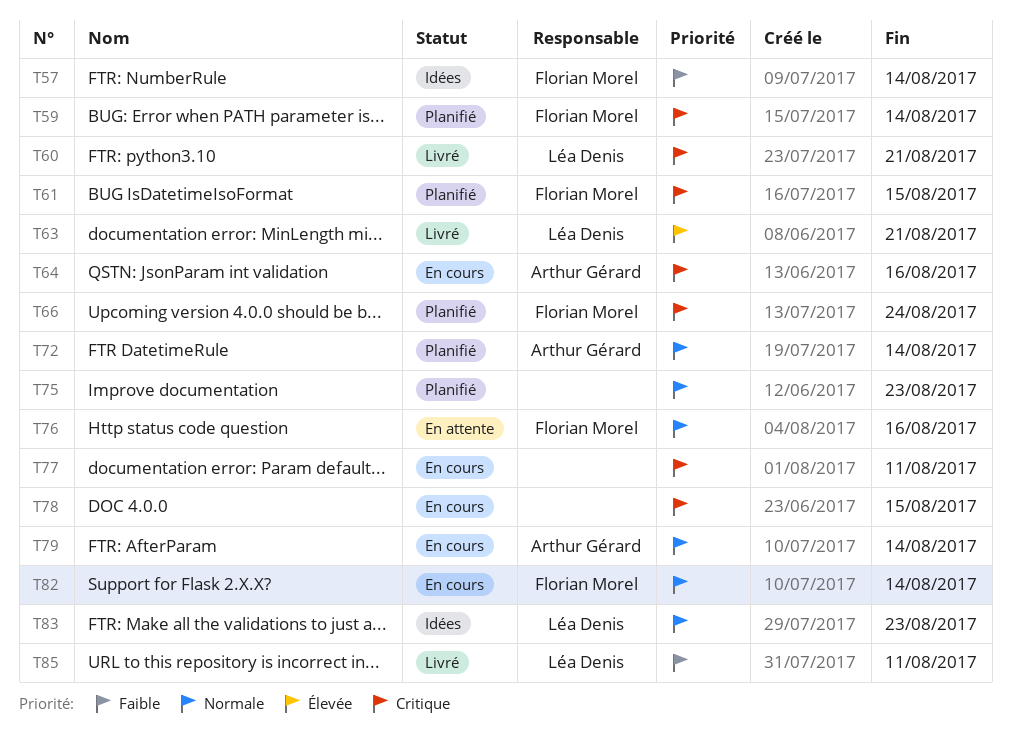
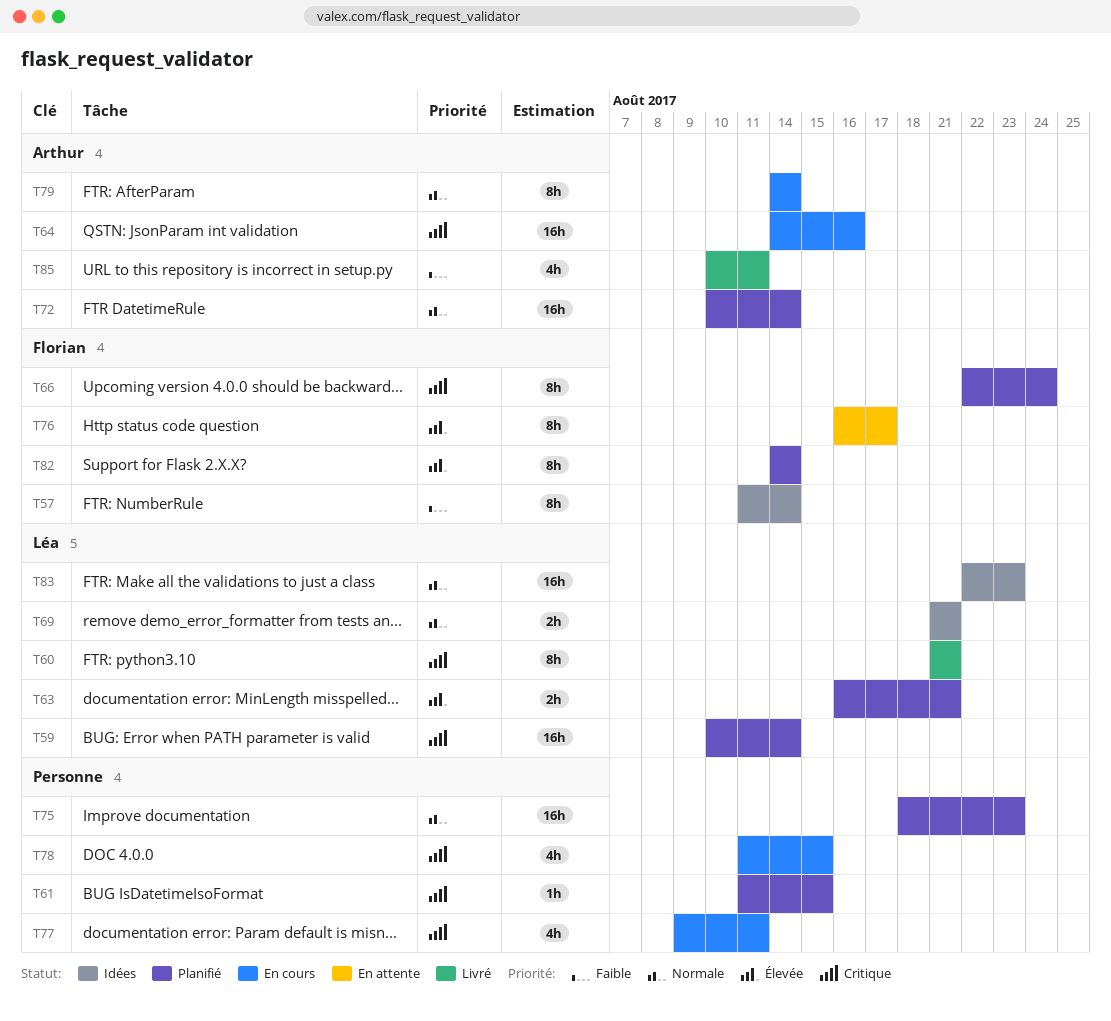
T59, owner: Florian Morel -> Léa Denis
T61, owner: Florian Morel -> none
T63, status: Livré -> Planifié
T69: none -> present
T76, priority: Normale -> Élevée
T76, due: Aug 16 -> Aug 17
T82, status: En cours -> Planifié
T82, priority: Normale -> Élevée
T85, owner: Léa Denis -> Arthur Gérard

